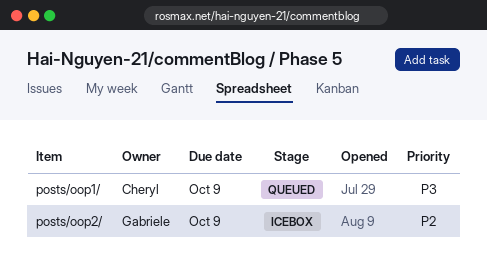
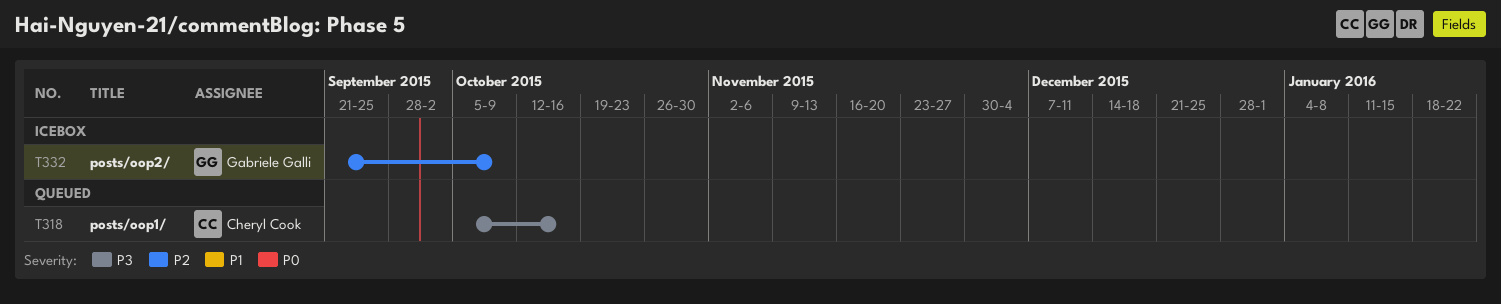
posts/oop1/, due: Oct 9 -> Oct 16

